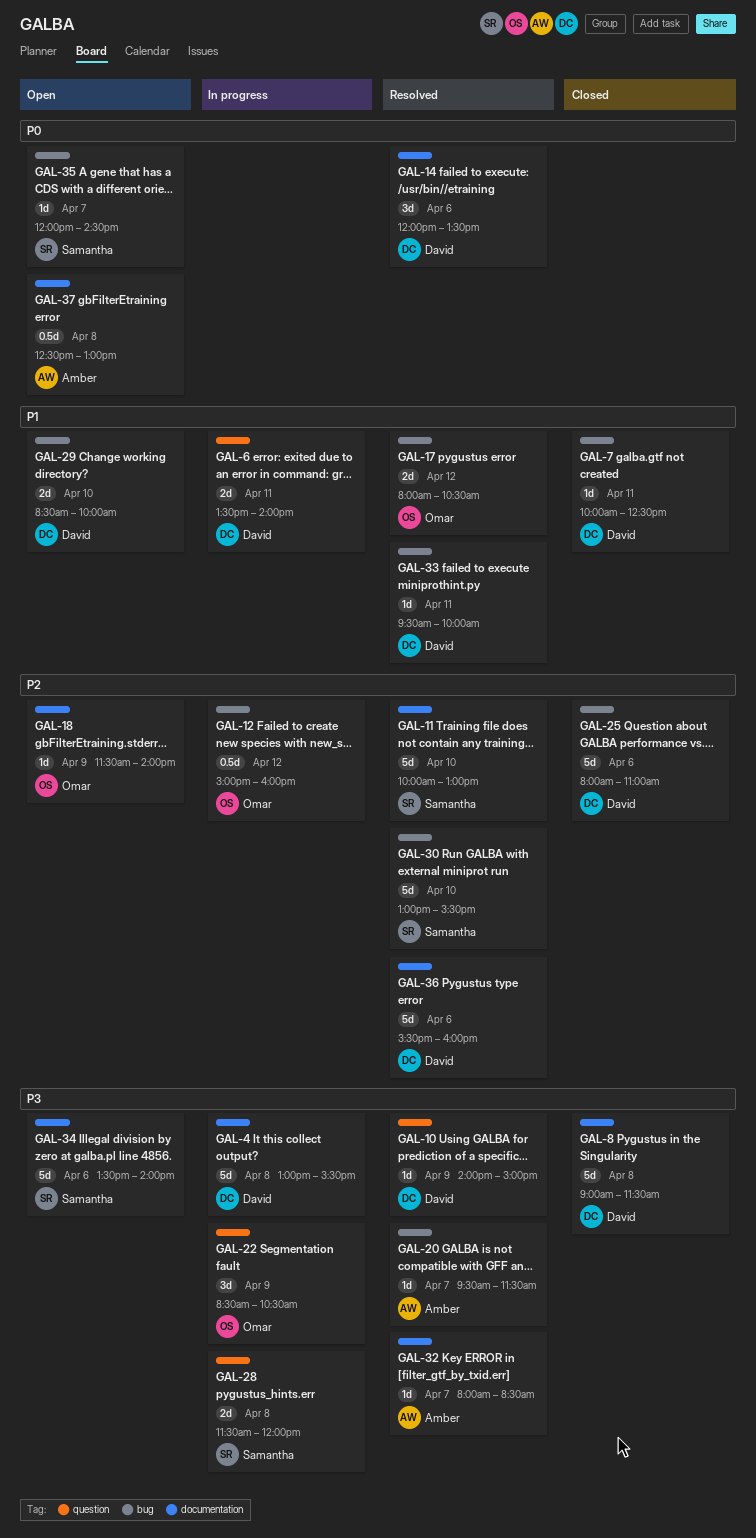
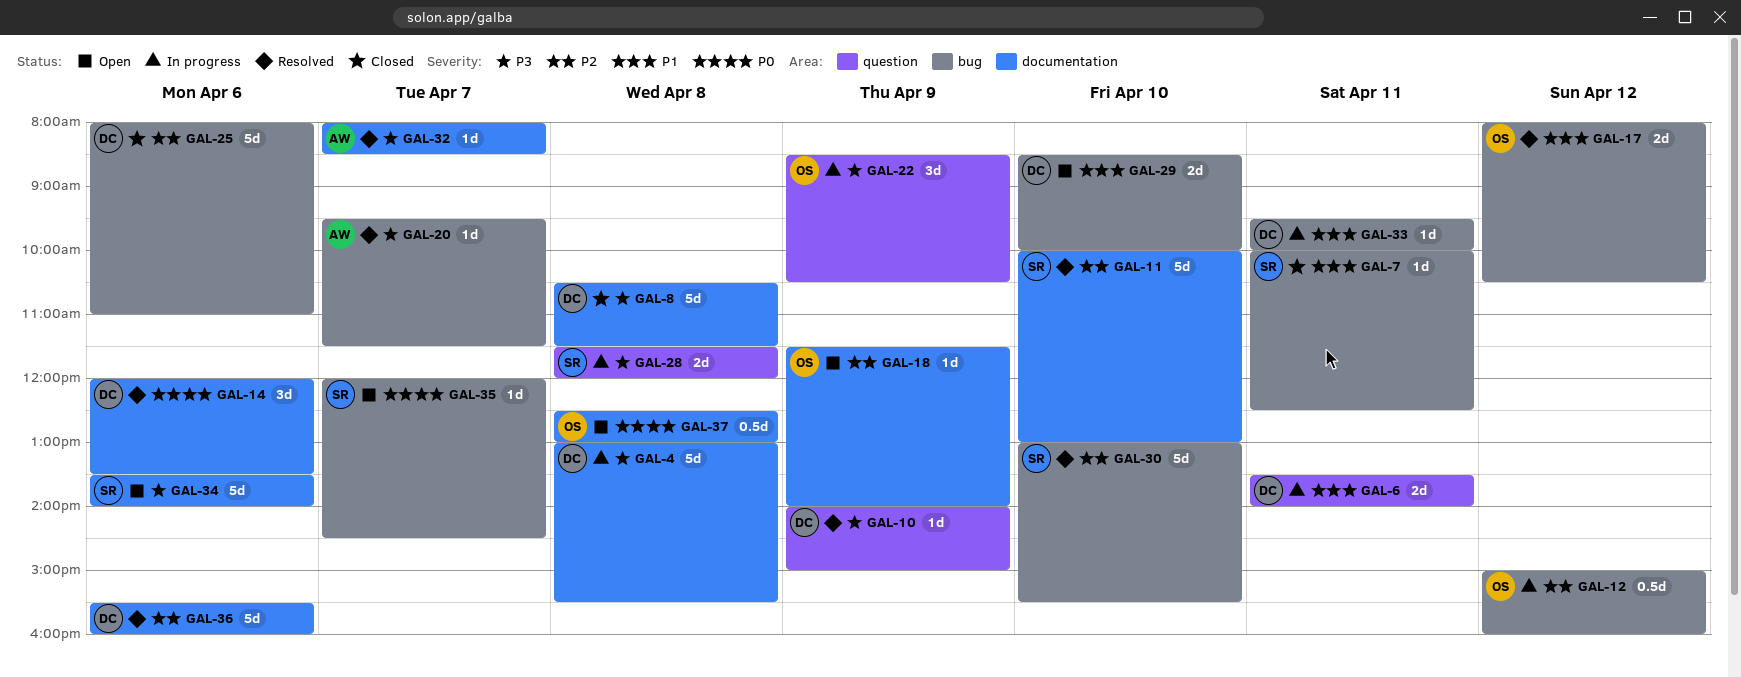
GAL-7, owner: David -> Samantha
GAL-8, begins: 09:00 -> 10:30
GAL-33, status: Resolved -> In progress
GAL-37, owner: Amber -> Omar

